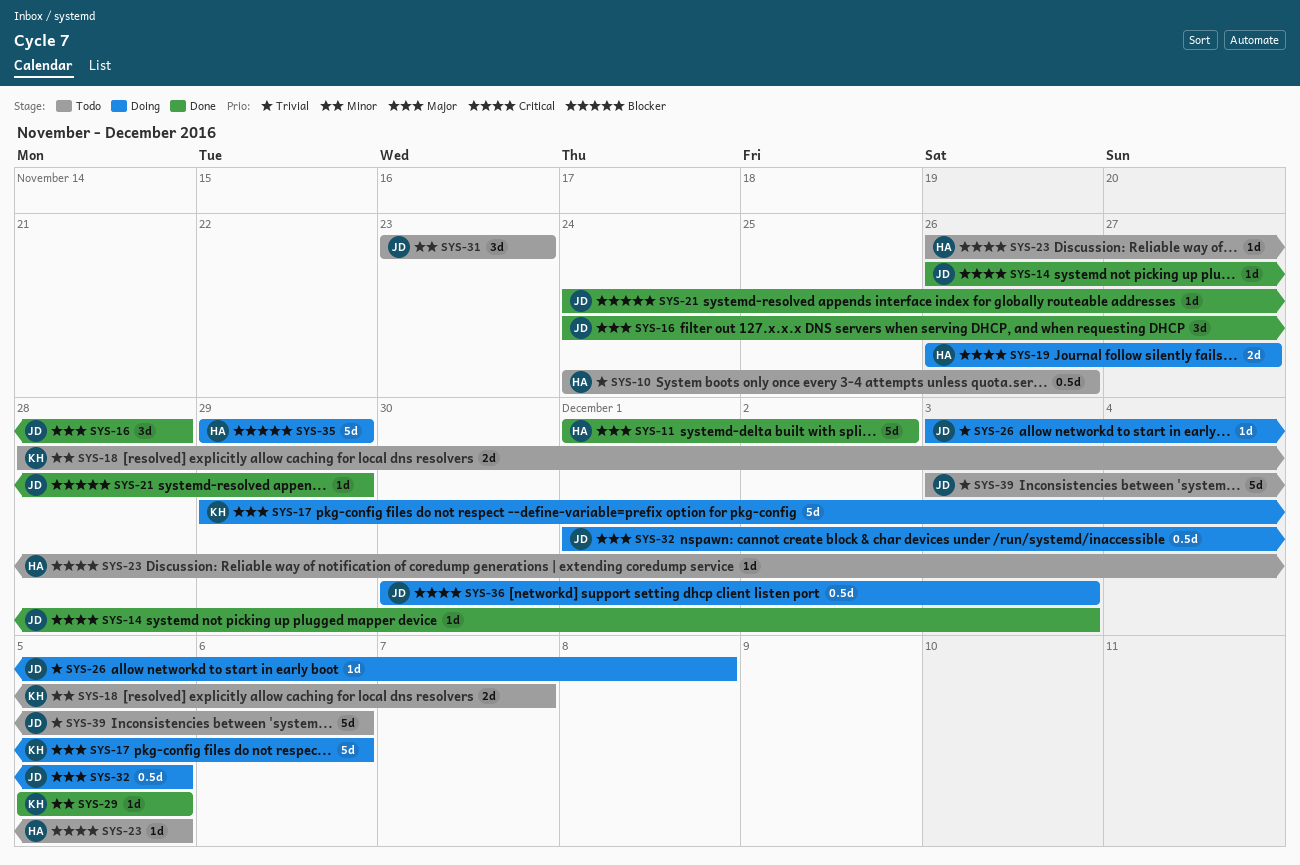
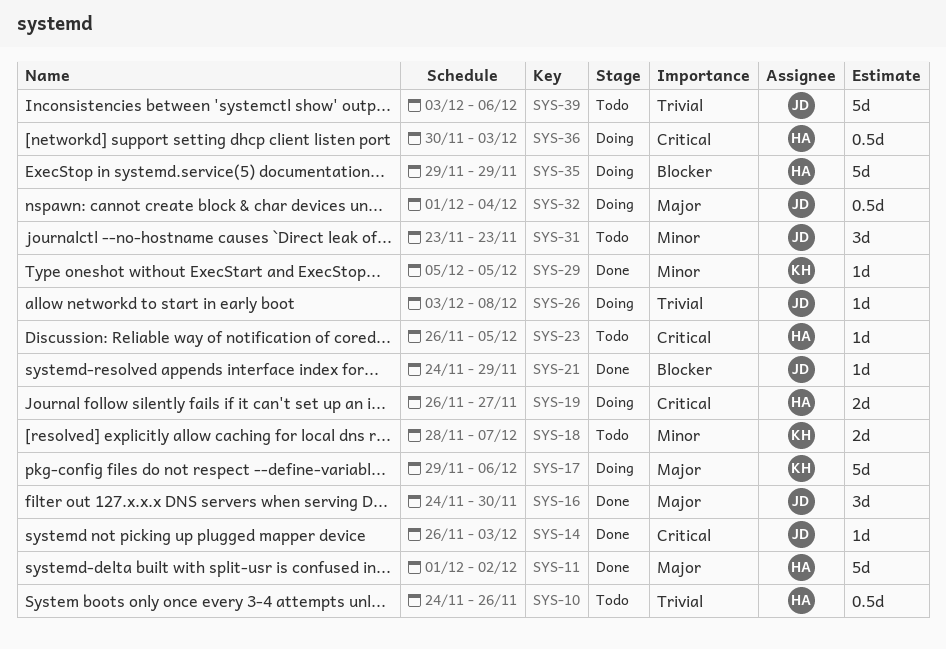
SYS-16, due: Nov 28 -> Nov 30
SYS-32, due: Dec 5 -> Dec 4
SYS-36, owner: JD -> HA

